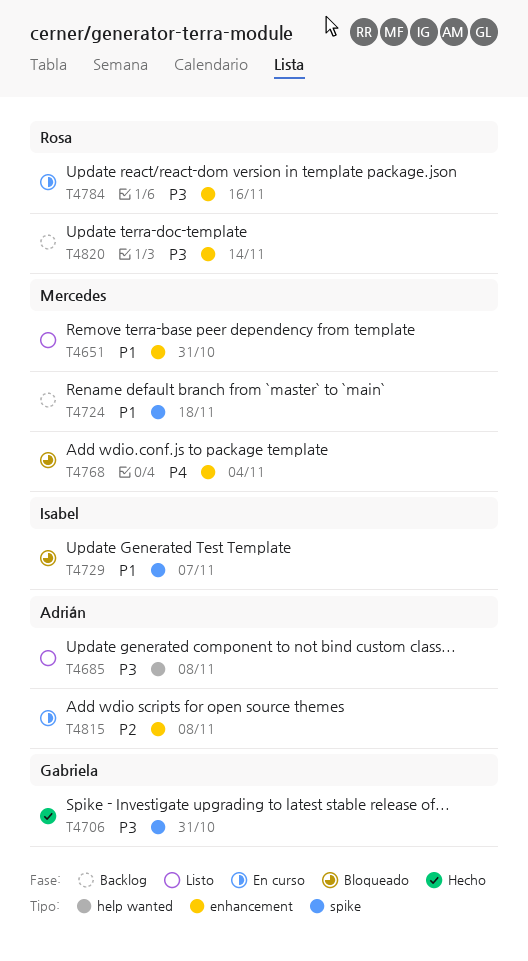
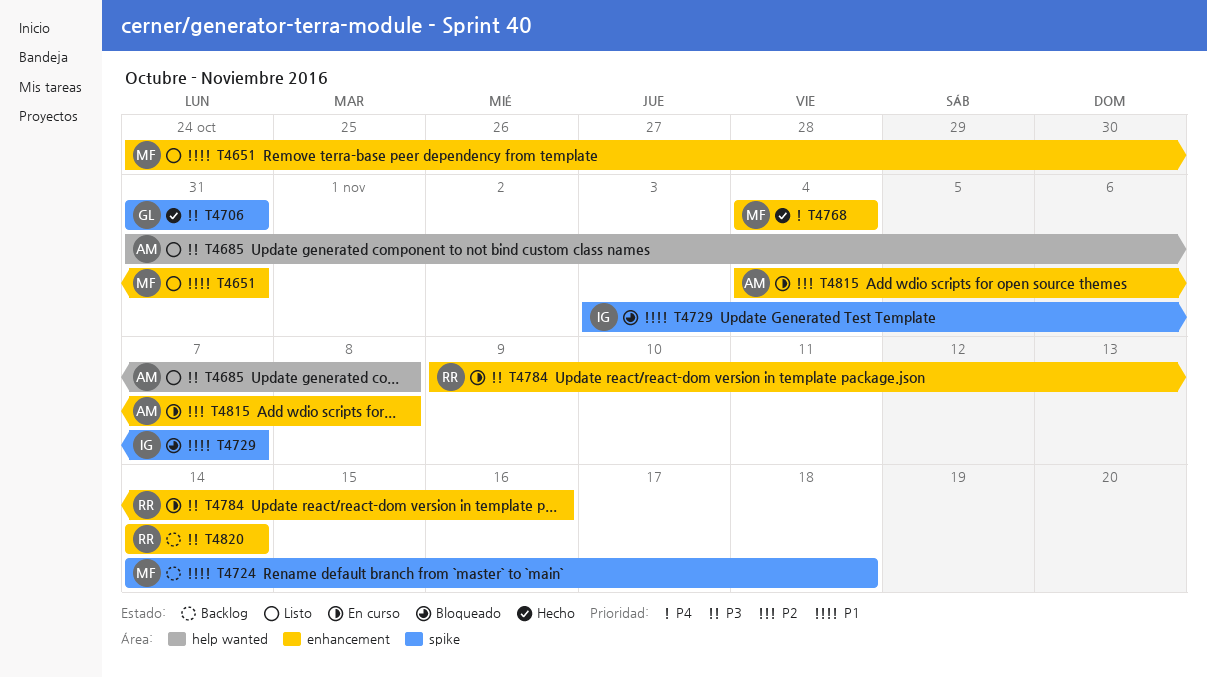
T4768, status: Bloqueado -> Hecho

